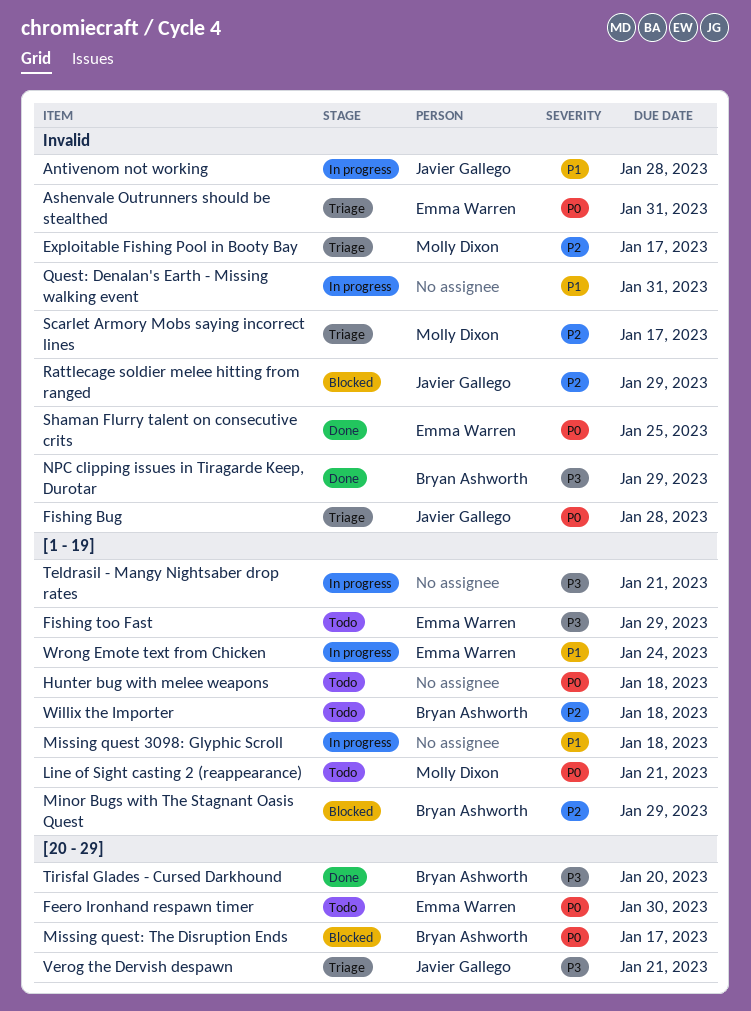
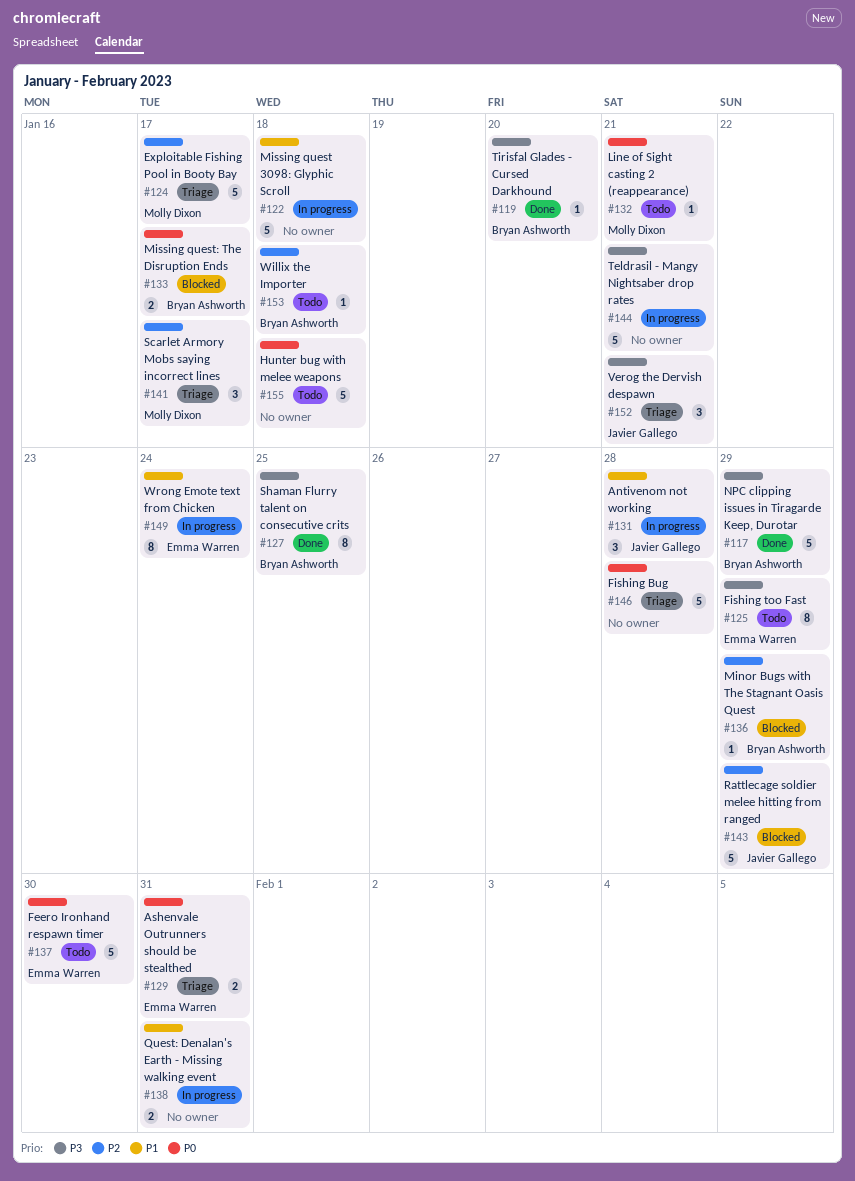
Fishing Bug, owner: Javier Gallego -> none
Shaman Flurry talent on consecutive crits, owner: Emma Warren -> Bryan Ashworth
Shaman Flurry talent on consecutive crits, priority: P0 -> P3

